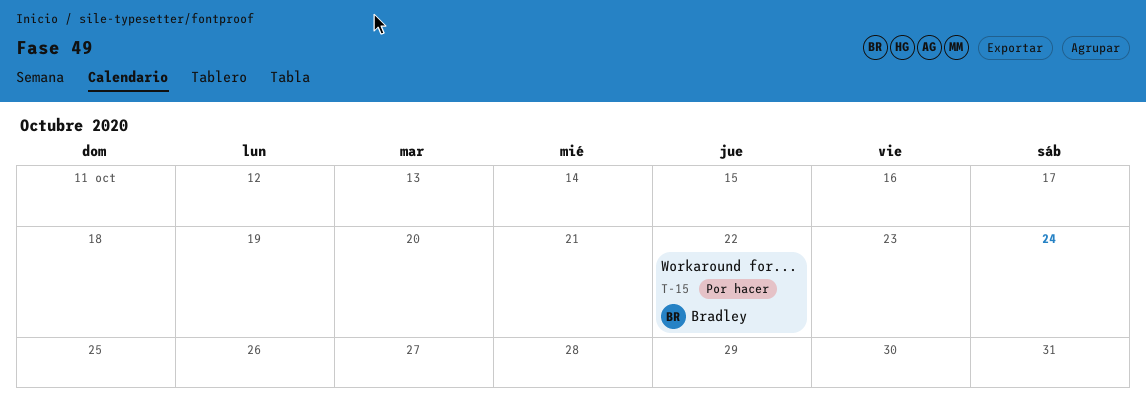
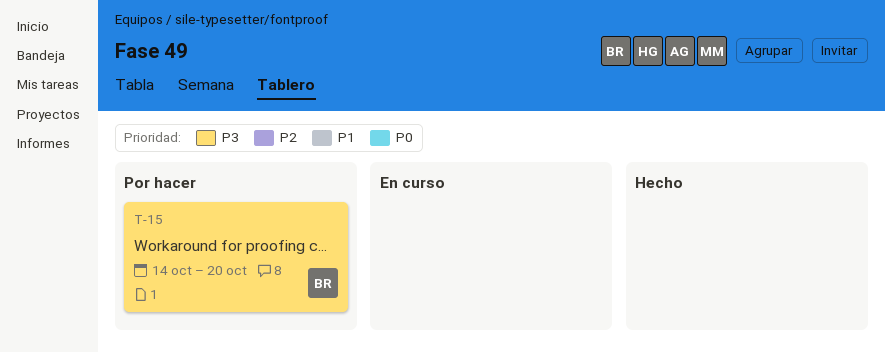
T-15, due: Oct 22 -> Oct 20

